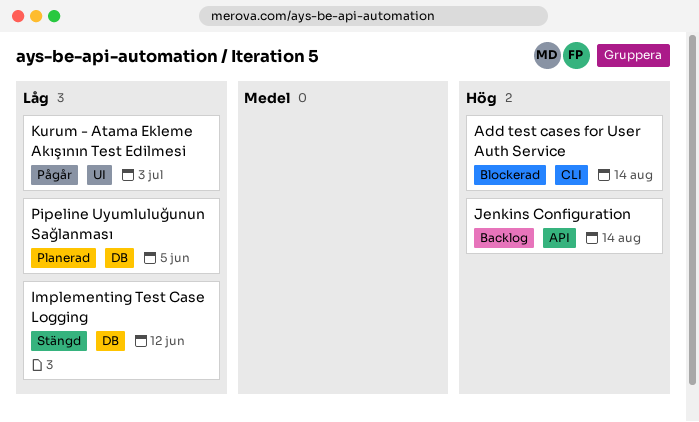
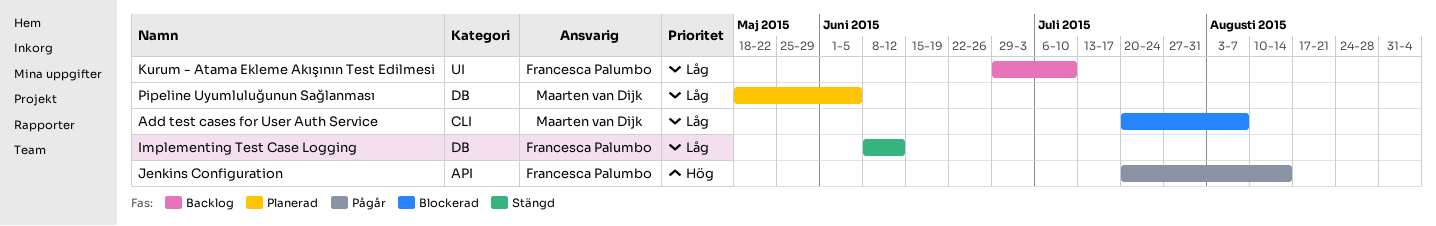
Add test cases for User Auth Service, priority: Hög -> Låg
Add test cases for User Auth Service, due: Aug 14 -> Aug 7
Jenkins Configuration, status: Backlog -> Pågår
Kurum - Atama Ekleme Akışının Test Edilmesi, status: Pågår -> Backlog
Kurum - Atama Ekleme Akışının Test Edilmesi, due: Jul 3 -> Jul 10

